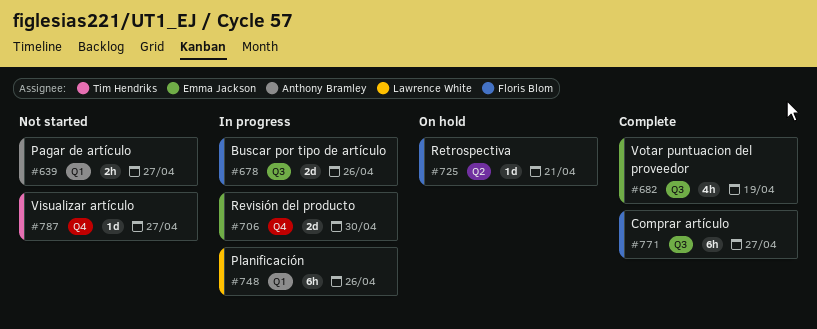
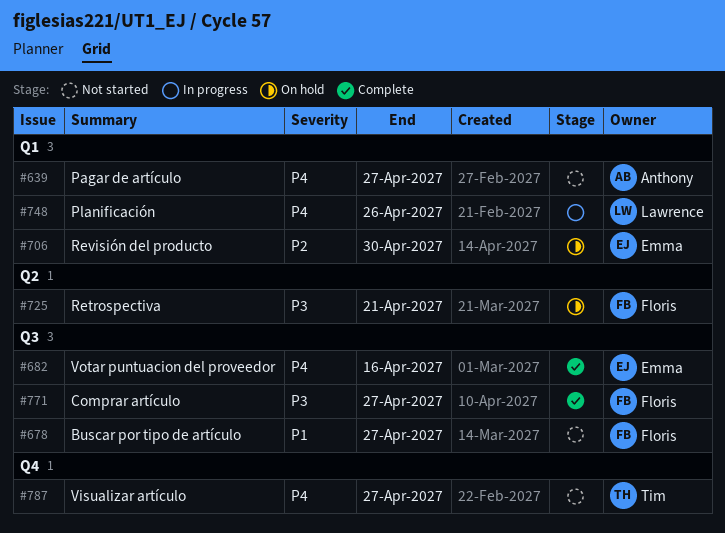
#678, status: In progress -> Not started
#678, due: Apr 26 -> Apr 27
#682, due: Apr 19 -> Apr 16
#706, status: In progress -> On hold
#706, label: Q4 -> Q1

